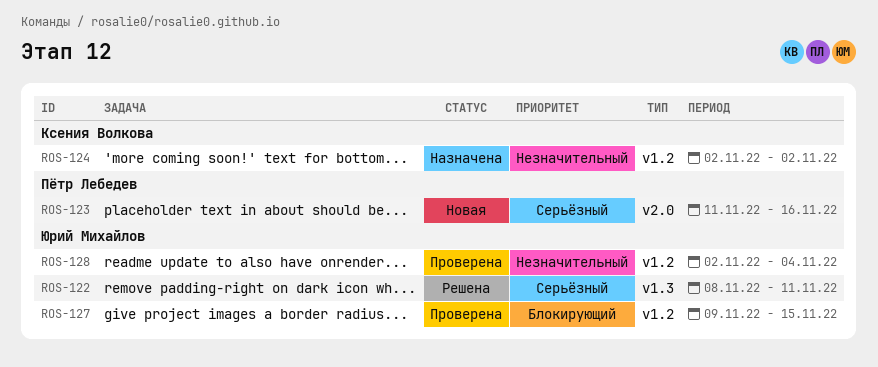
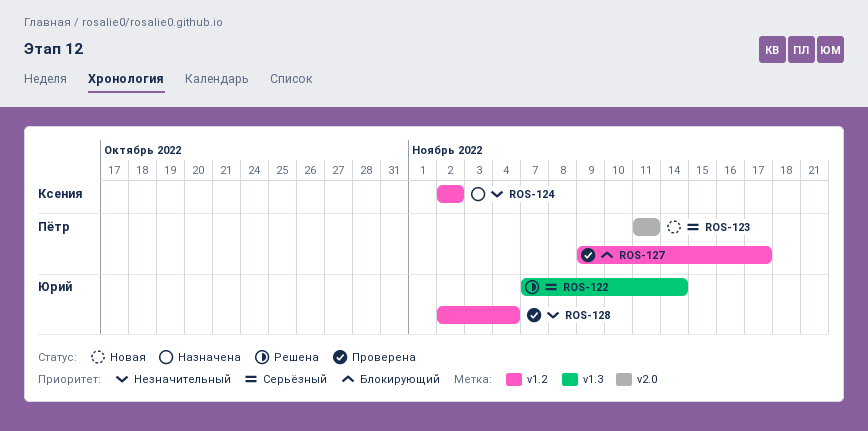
ROS-122, start: Nov 8 -> Nov 7
ROS-122, due: Nov 11 -> Nov 14
ROS-123, due: Nov 16 -> Nov 11
ROS-127, owner: Юрий Михайлов -> Пётр Лебедев
ROS-127, due: Nov 15 -> Nov 17

